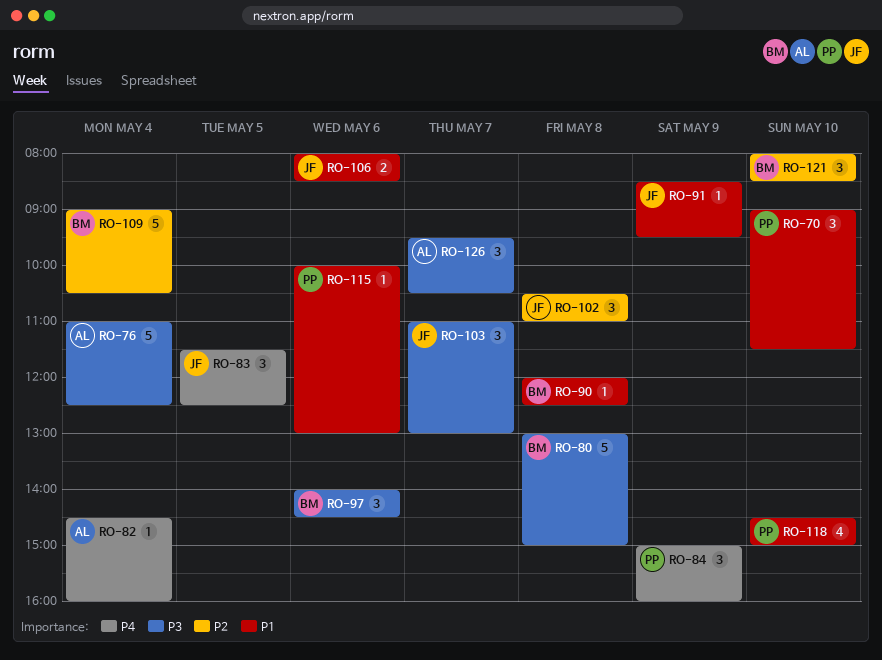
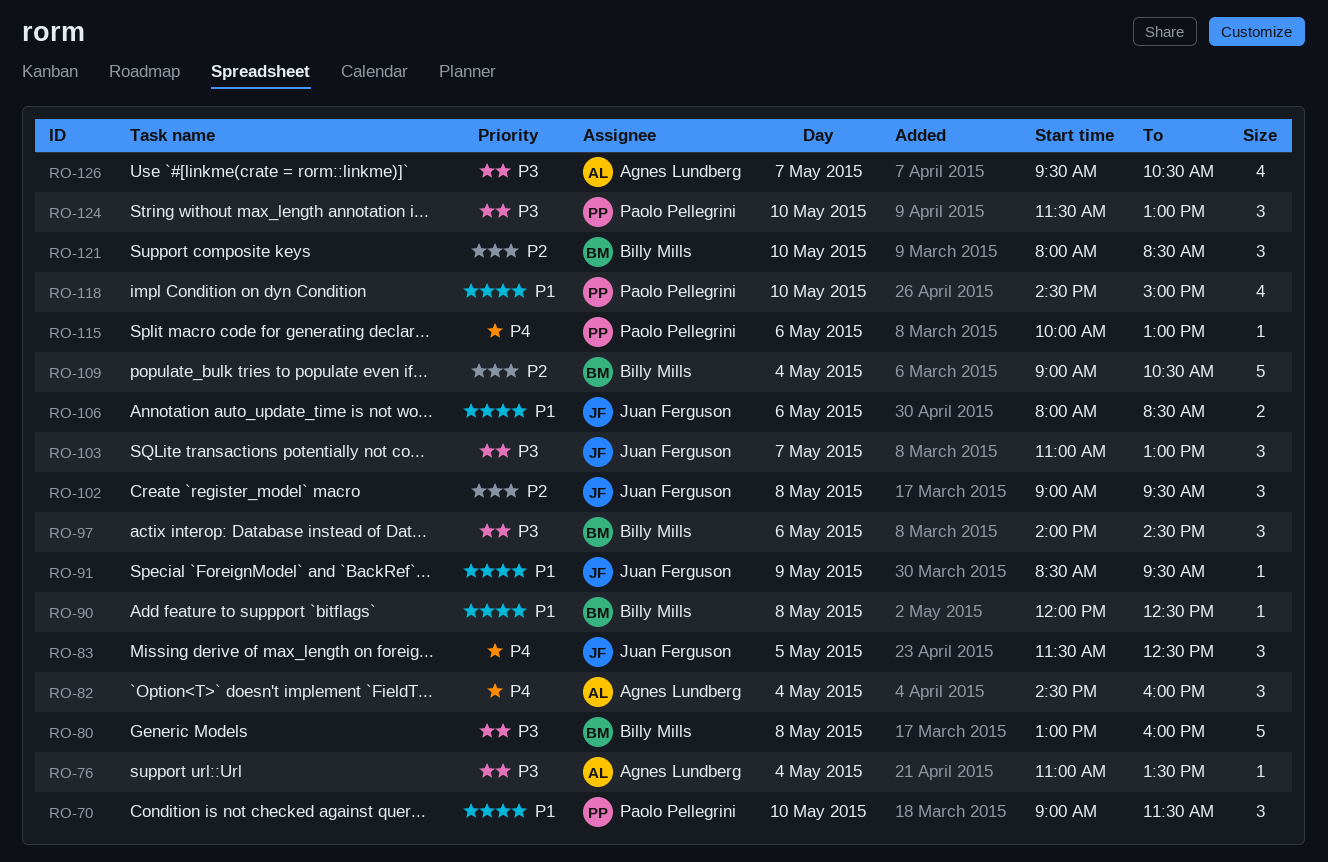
RO-76, estimate: 5 -> 1
RO-76, ends: 12:30 -> 13:30
RO-80, ends: 15:00 -> 16:00
RO-82, estimate: 1 -> 3
RO-84: present -> none
RO-102, begins: 10:30 -> 09:00
RO-102, ends: 11:00 -> 09:30
RO-115, priority: P1 -> P4
RO-124: none -> present
RO-126, estimate: 3 -> 4

